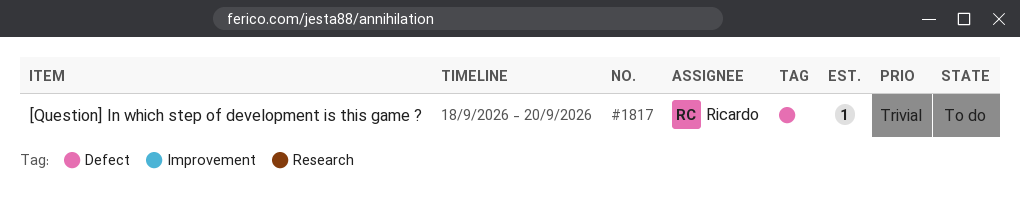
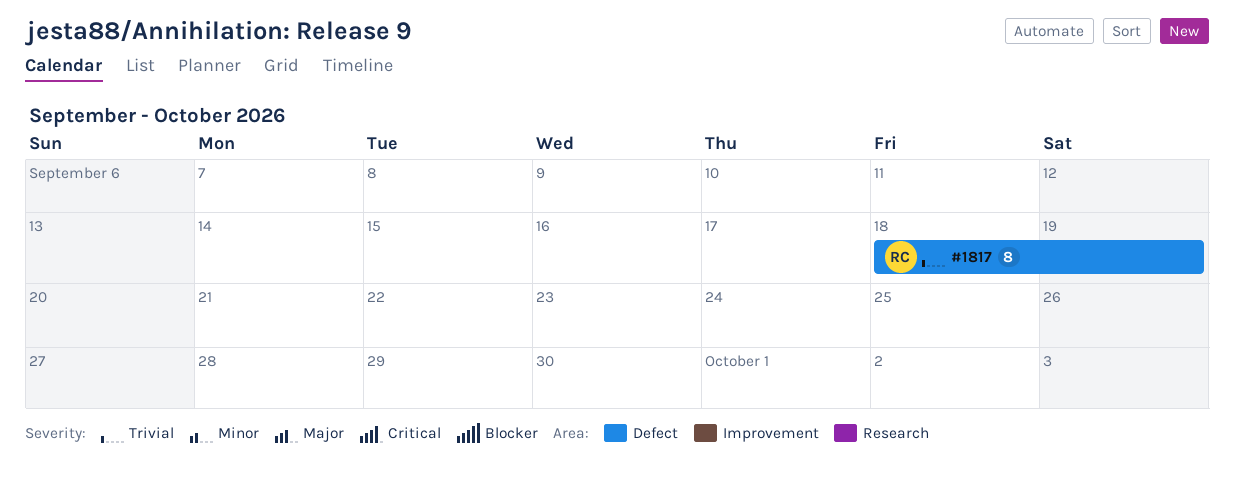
#1817, estimate: 1 -> 8
#1817, due: Sep 20 -> Sep 19

